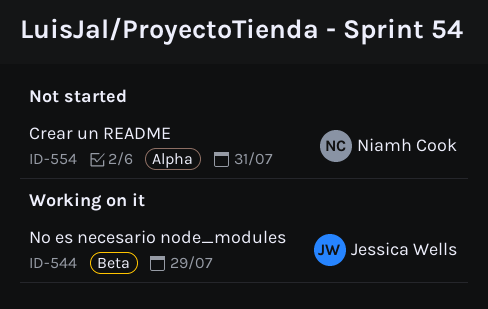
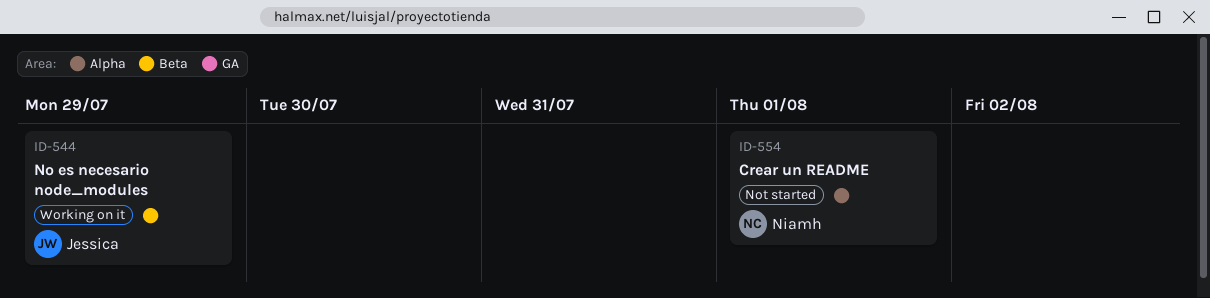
ID-554, due: Jul 31 -> Aug 1

